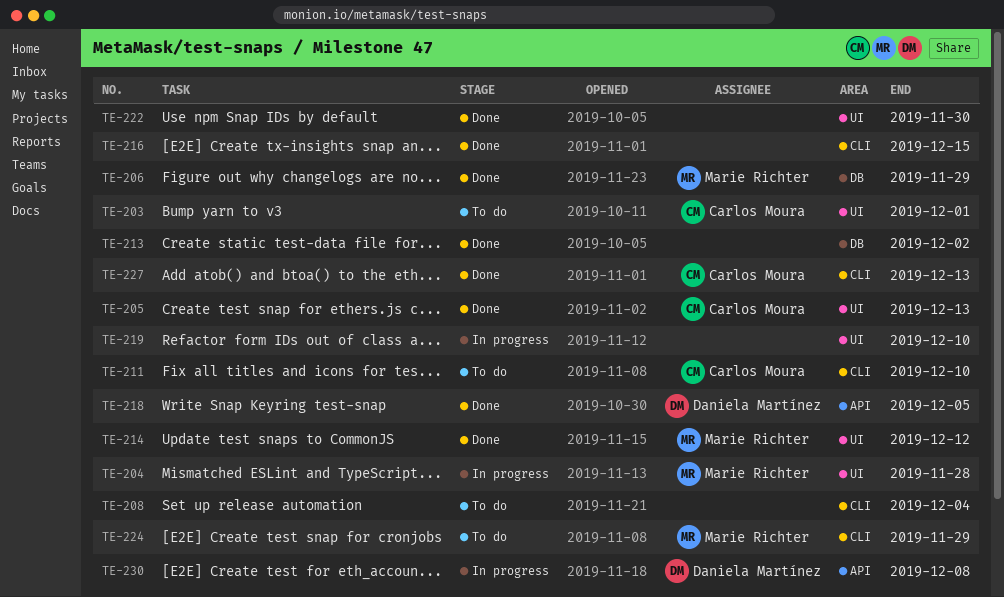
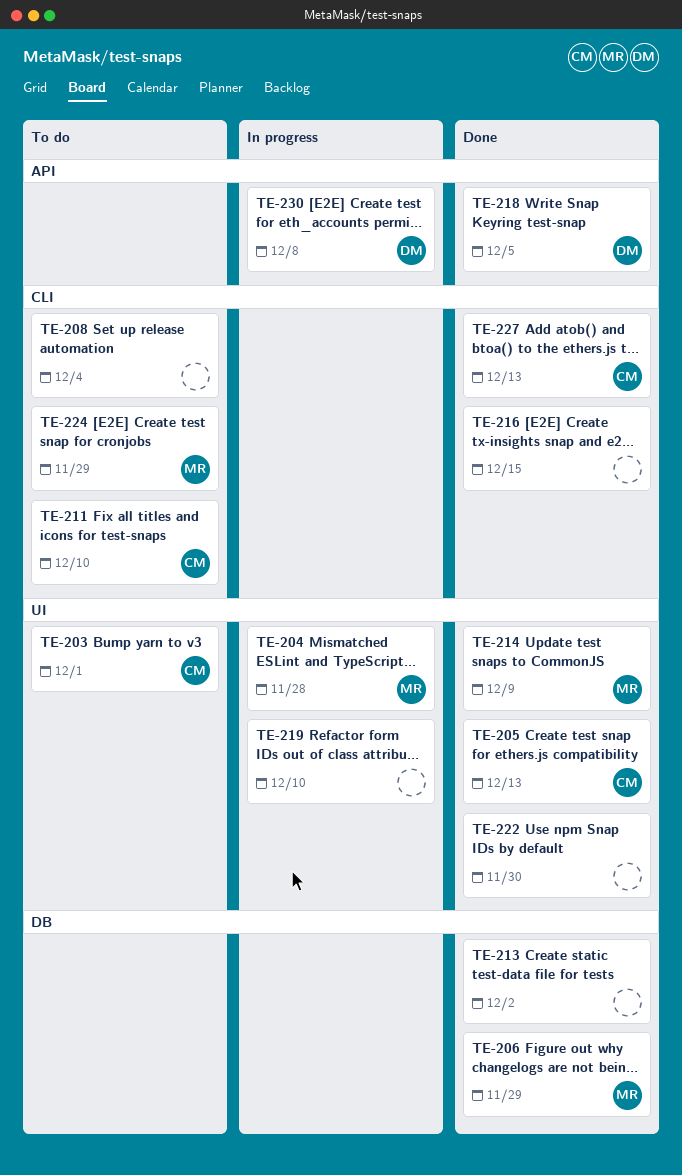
TE-214, due: Dec 12 -> Dec 9

